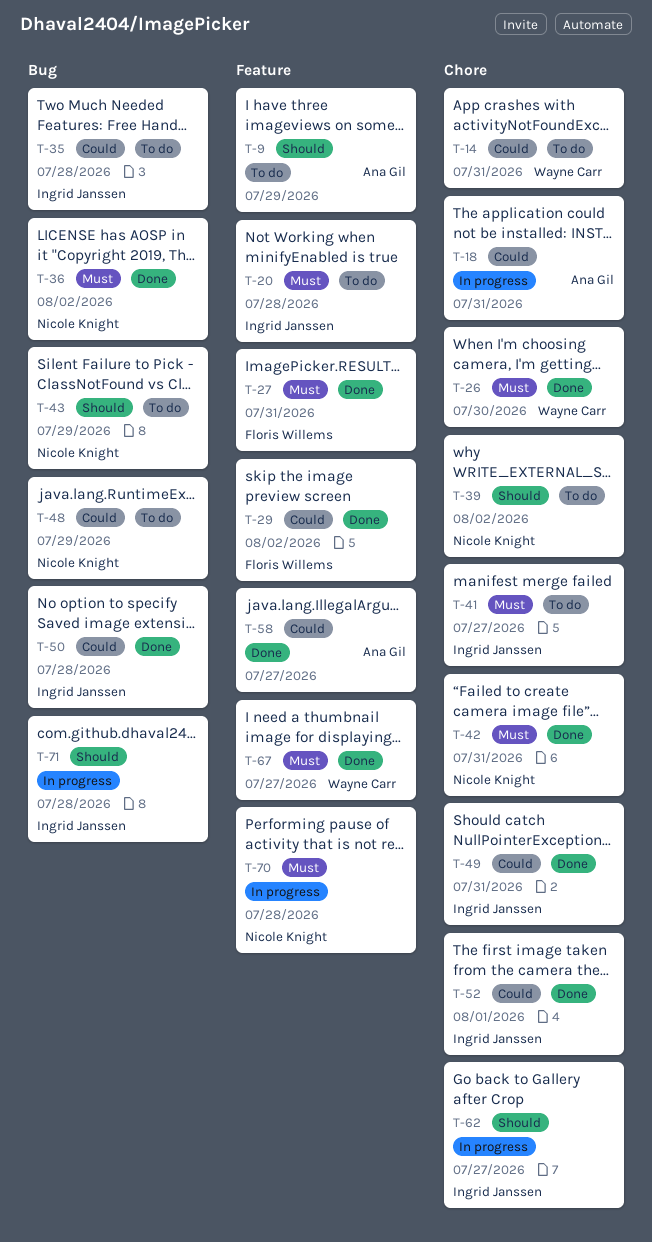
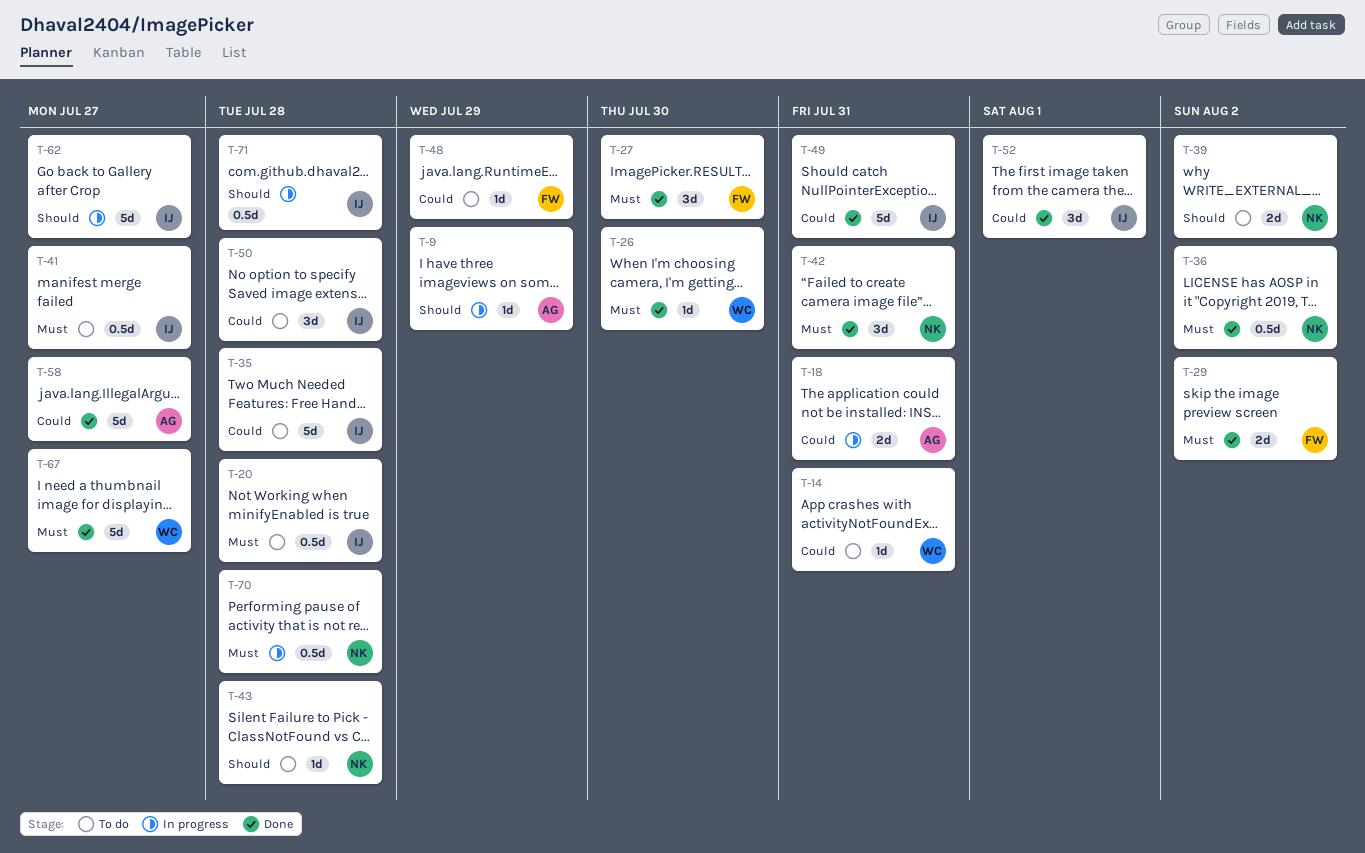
T-9, status: To do -> In progress
T-27, due: Jul 31 -> Jul 30
T-29, priority: Could -> Must
T-43, due: Jul 29 -> Jul 28
T-48, owner: Nicole Knight -> Floris Willems
T-50, status: Done -> To do

